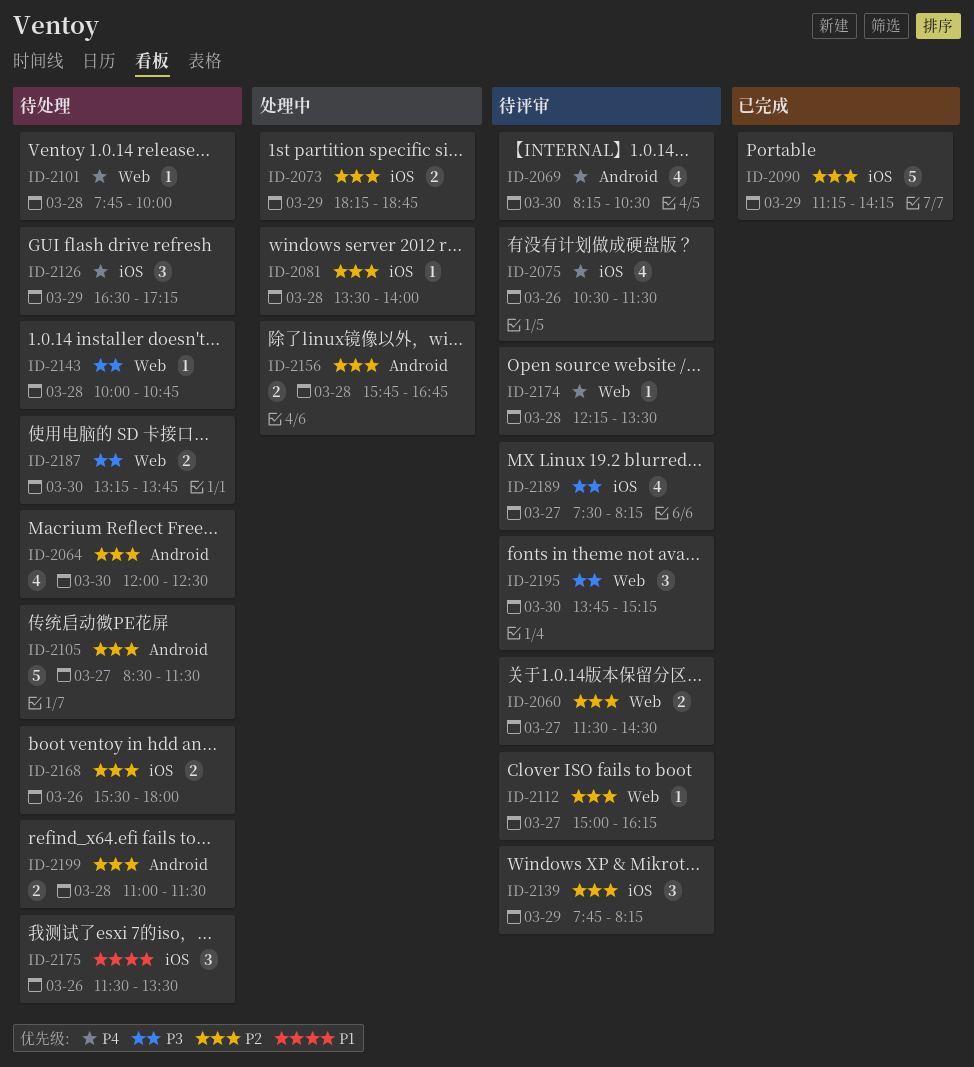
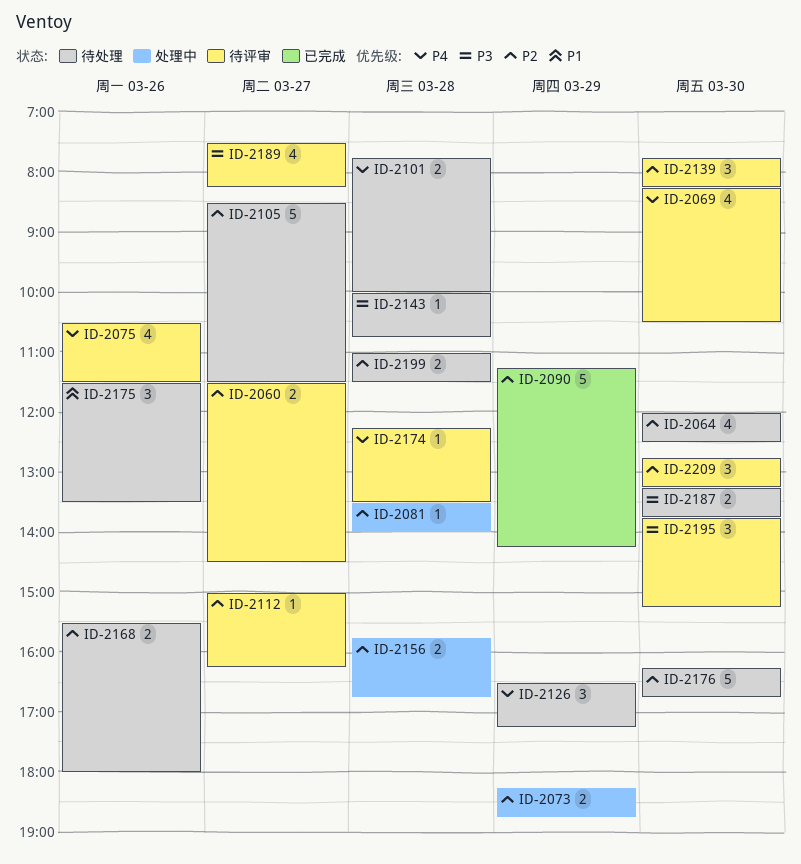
ID-2101, estimate: 1 -> 2
ID-2139, day: Mar 29 -> Mar 30
ID-2176: none -> present
ID-2209: none -> present

